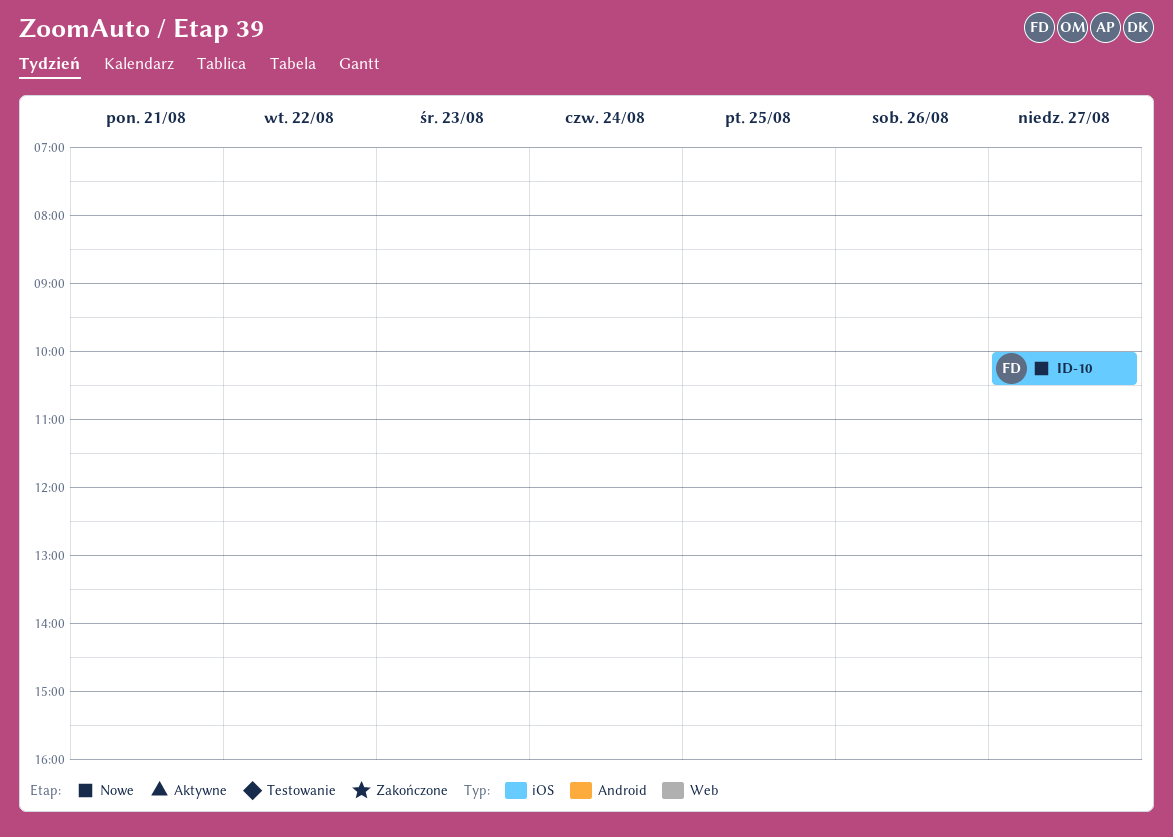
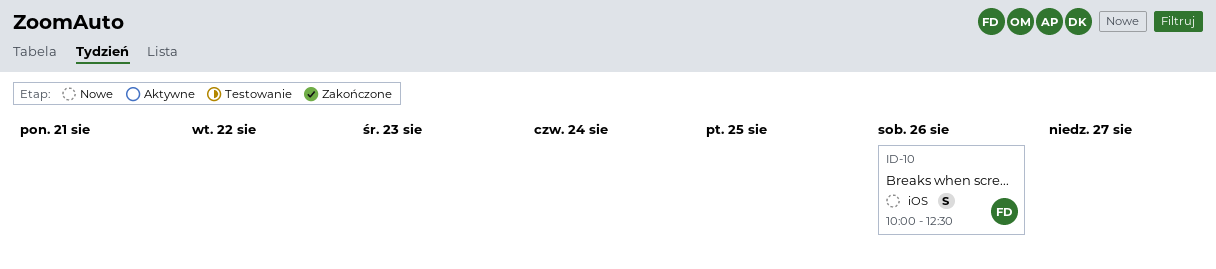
ID-10, day: Aug 27 -> Aug 26
ID-10, ends: 10:30 -> 12:30

